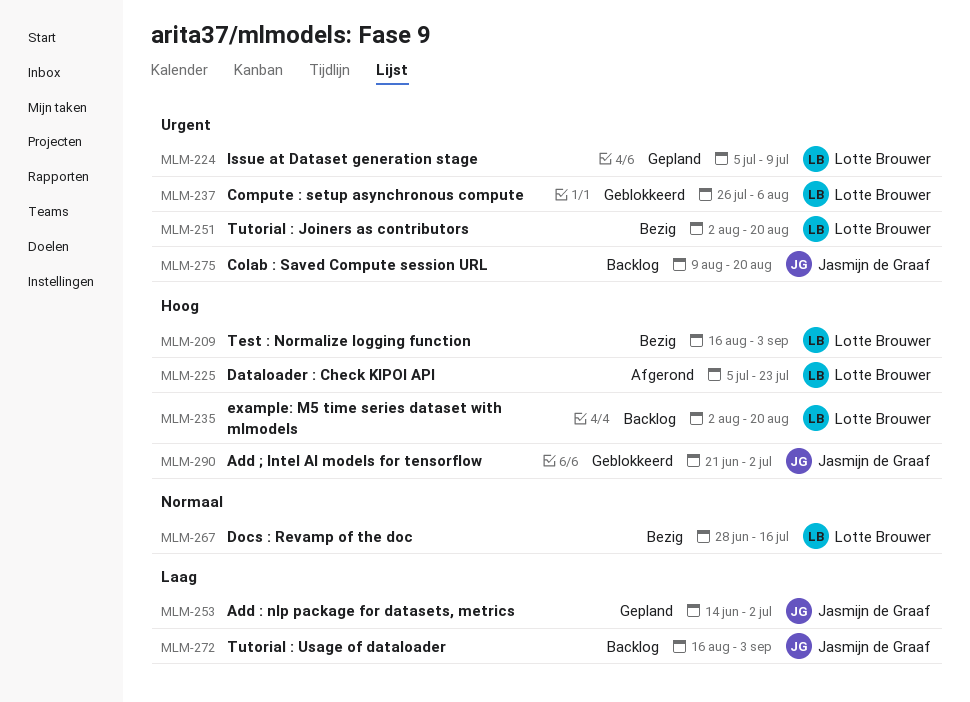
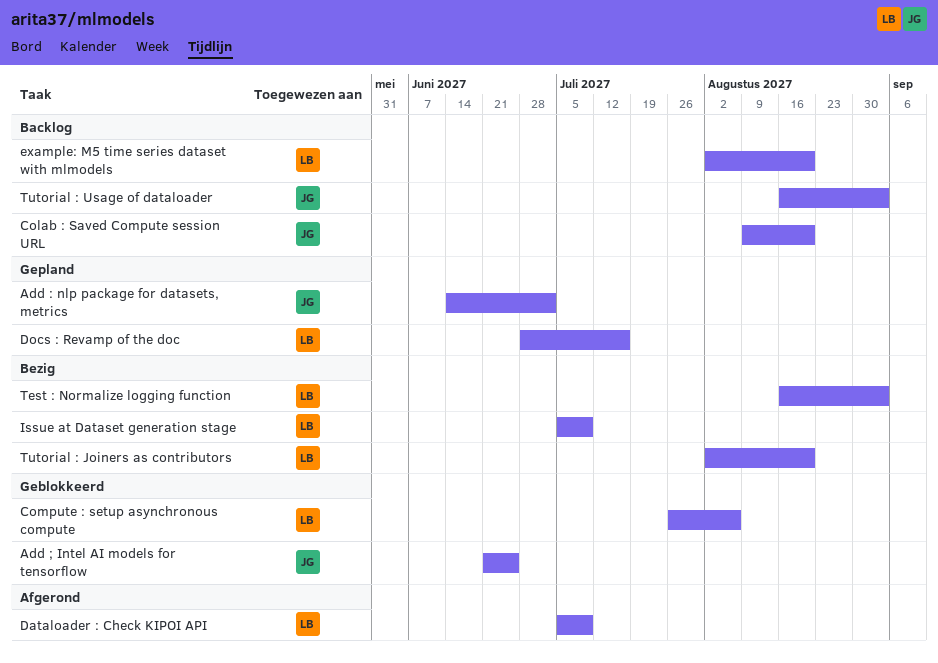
Add ; Intel AI models for tensorflow, due: Jul 2 -> Jun 25
Dataloader : Check KIPOI API, due: Jul 23 -> Jul 9
Docs : Revamp of the doc, status: Bezig -> Gepland
Issue at Dataset generation stage, status: Gepland -> Bezig

